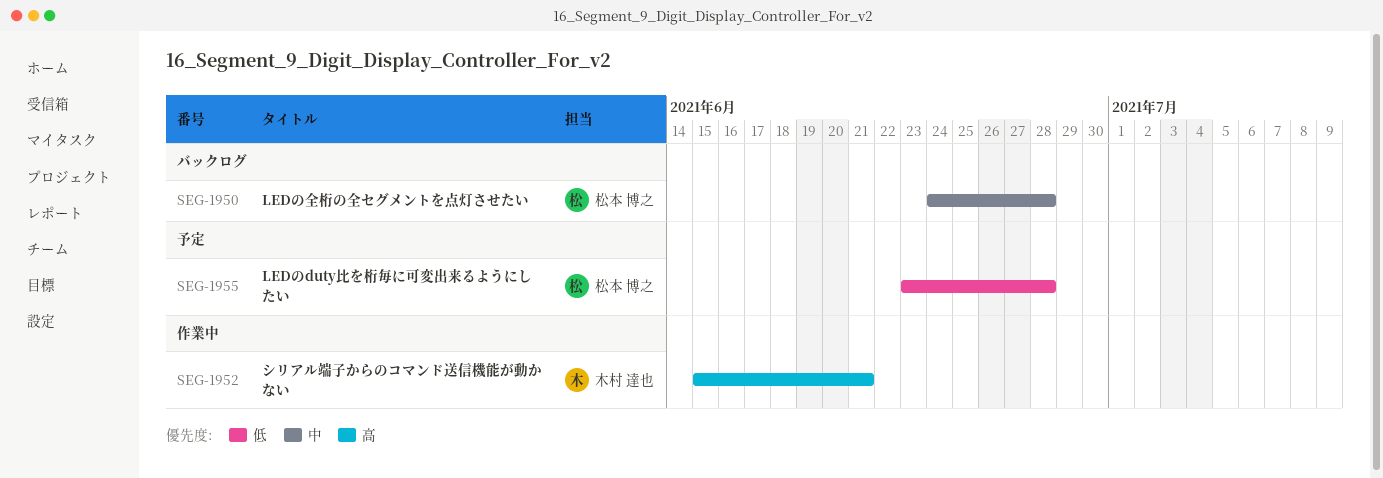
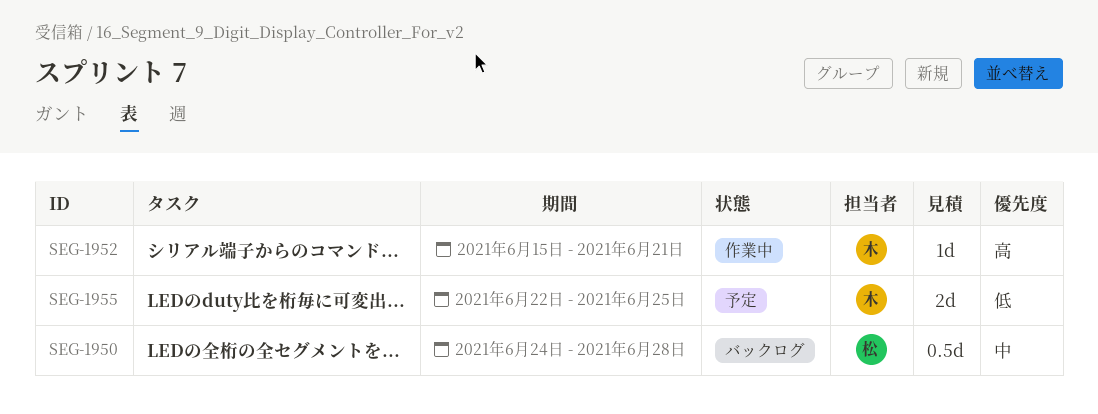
SEG-1955, owner: 松本 博之 -> 木村 達也
SEG-1955, start: Jun 23 -> Jun 22
SEG-1955, due: Jun 28 -> Jun 25

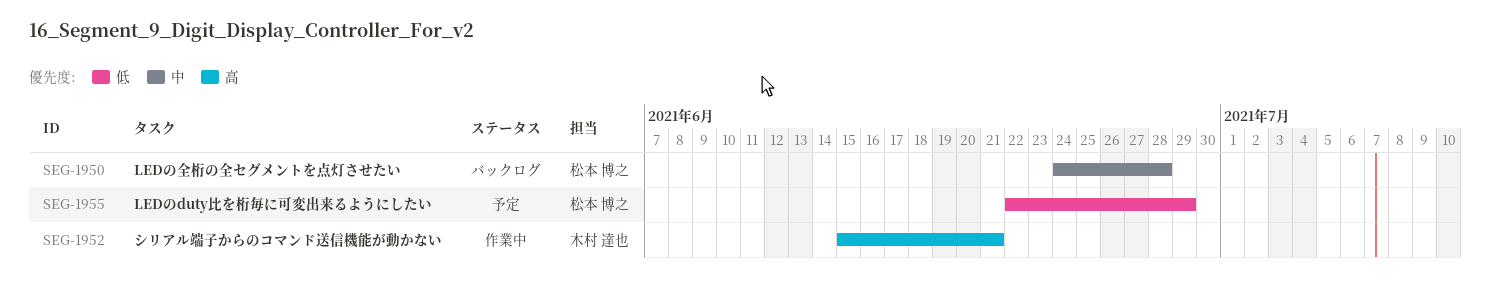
SEG-1955, owner: 木村 達也 -> 松本 博之
SEG-1955, due: Jun 25 -> Jun 29

